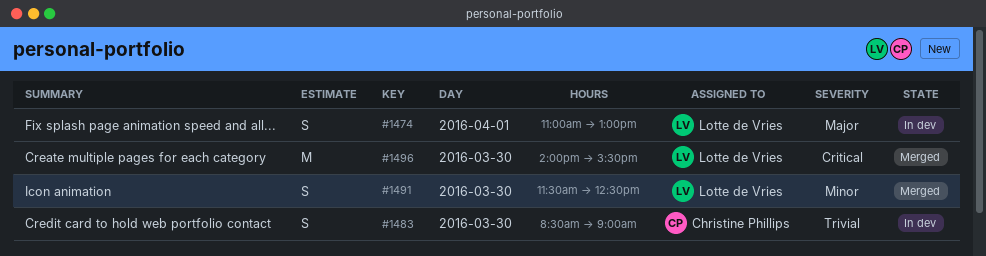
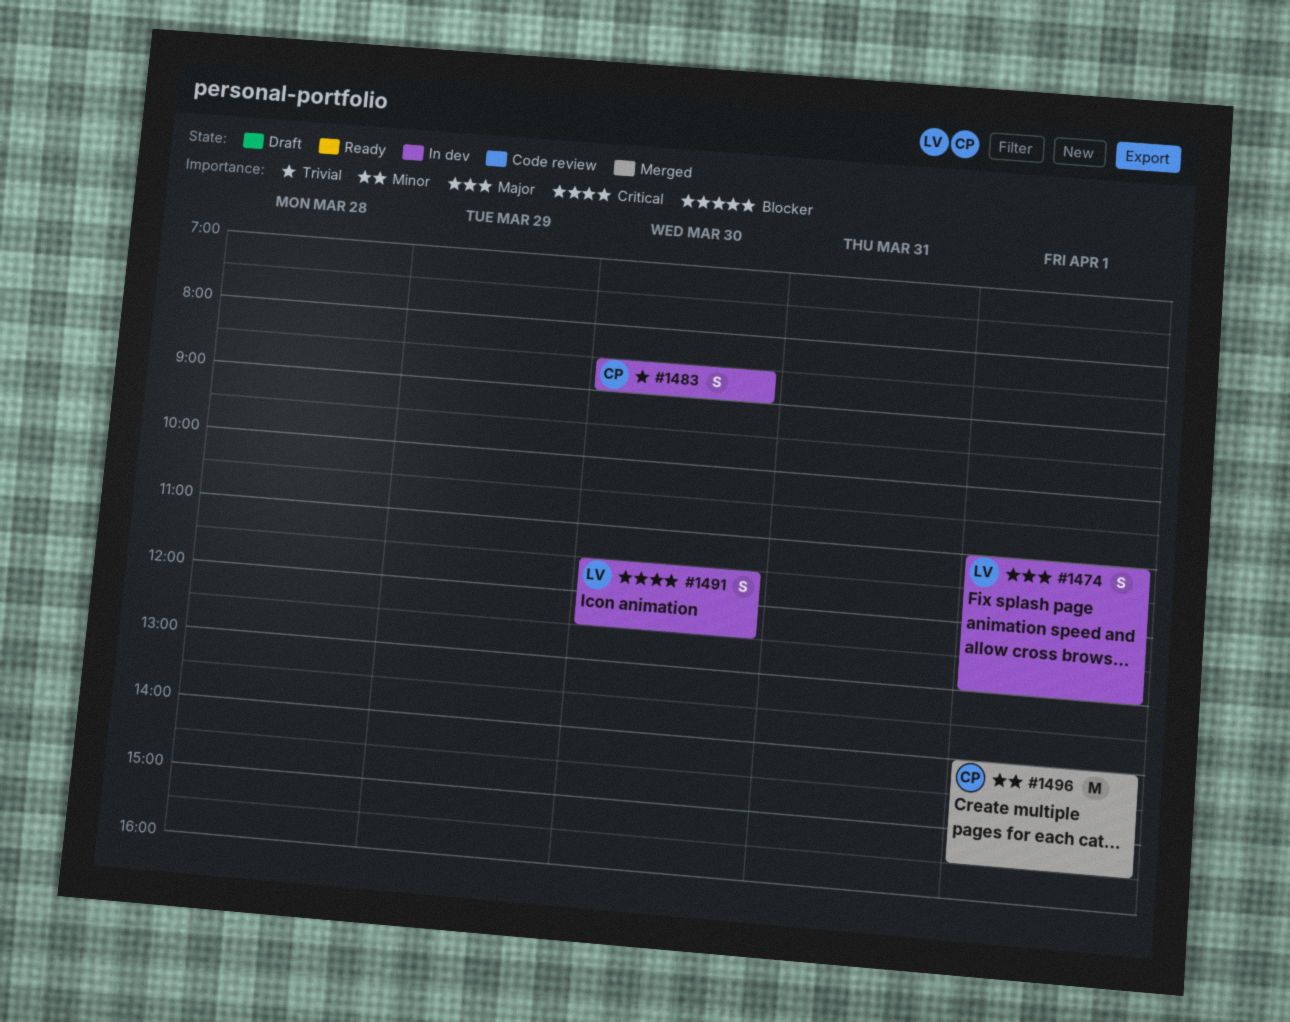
#1491, status: Merged -> In dev
#1491, priority: Minor -> Critical
#1496, owner: Lotte de Vries -> Christine Phillips
#1496, priority: Critical -> Minor
#1496, day: Mar 30 -> Apr 1

